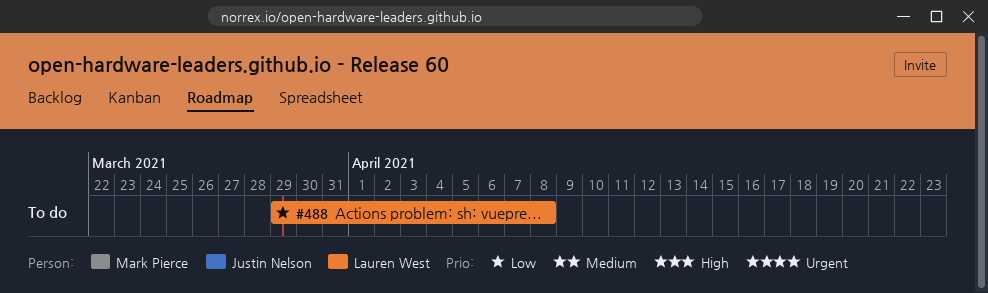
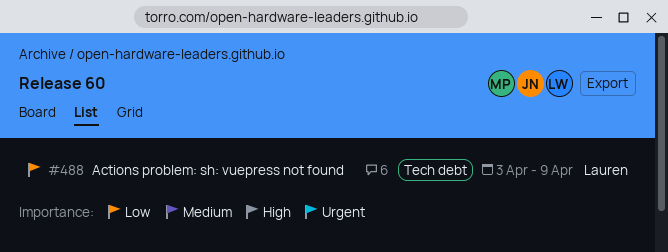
#488, start: Mar 29 -> Apr 3
#488, due: Apr 8 -> Apr 9

